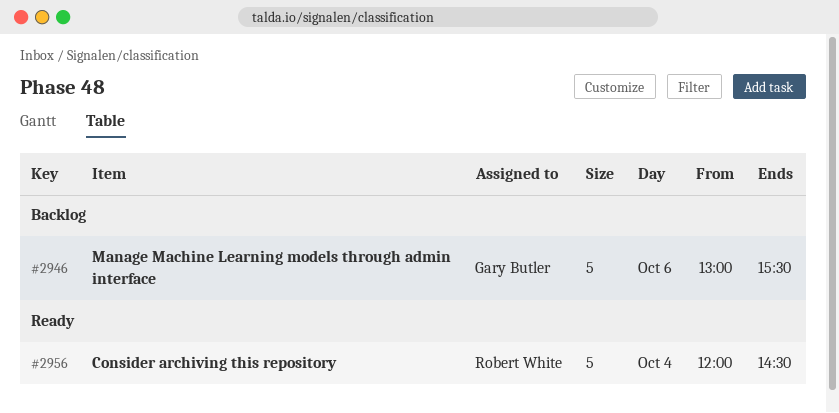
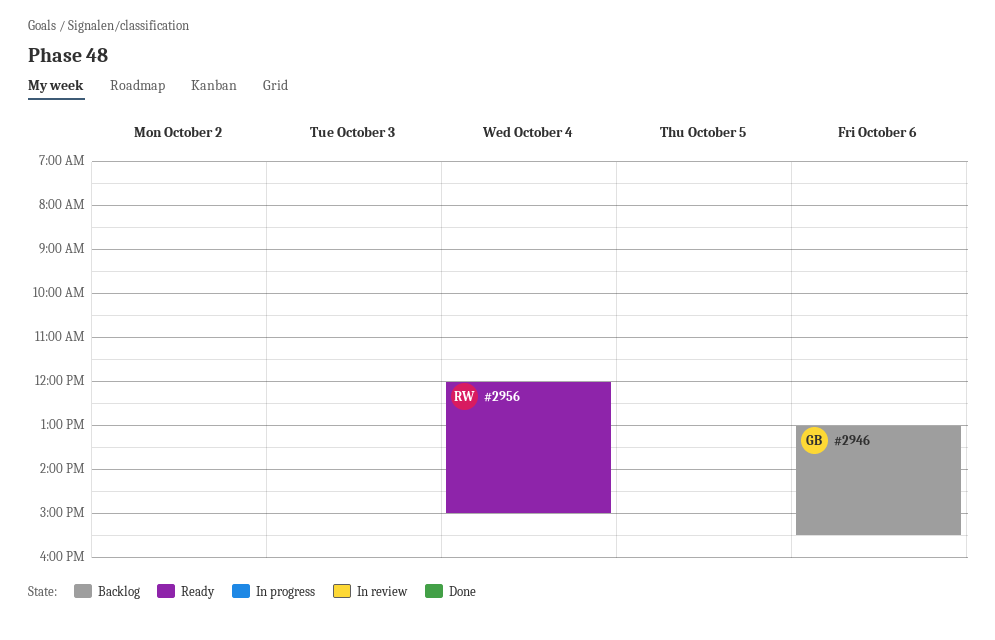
#2956, ends: 14:30 -> 15:00

